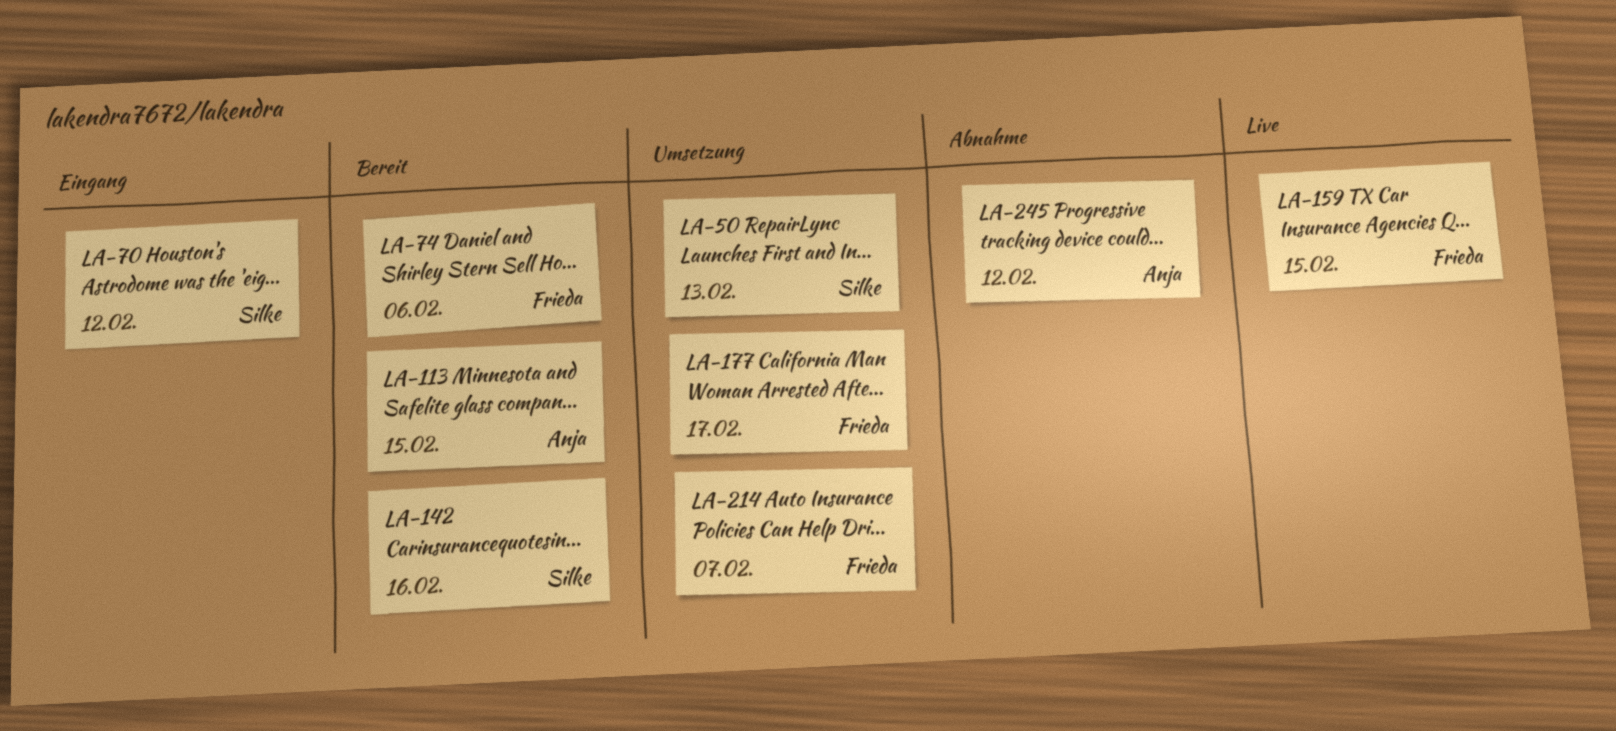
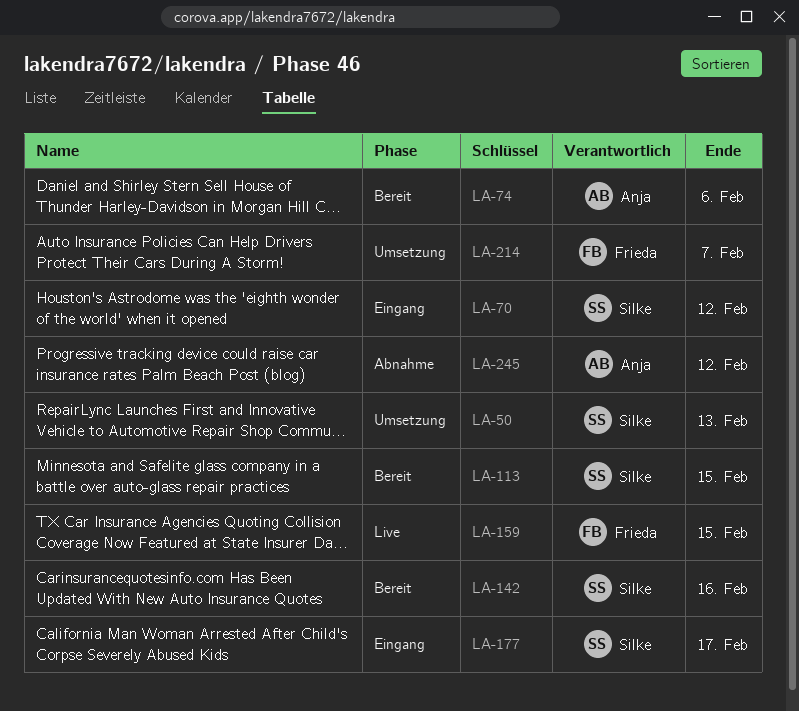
LA-74, owner: Frieda -> Anja
LA-113, owner: Anja -> Silke
LA-177, status: Umsetzung -> Eingang
LA-177, owner: Frieda -> Silke

